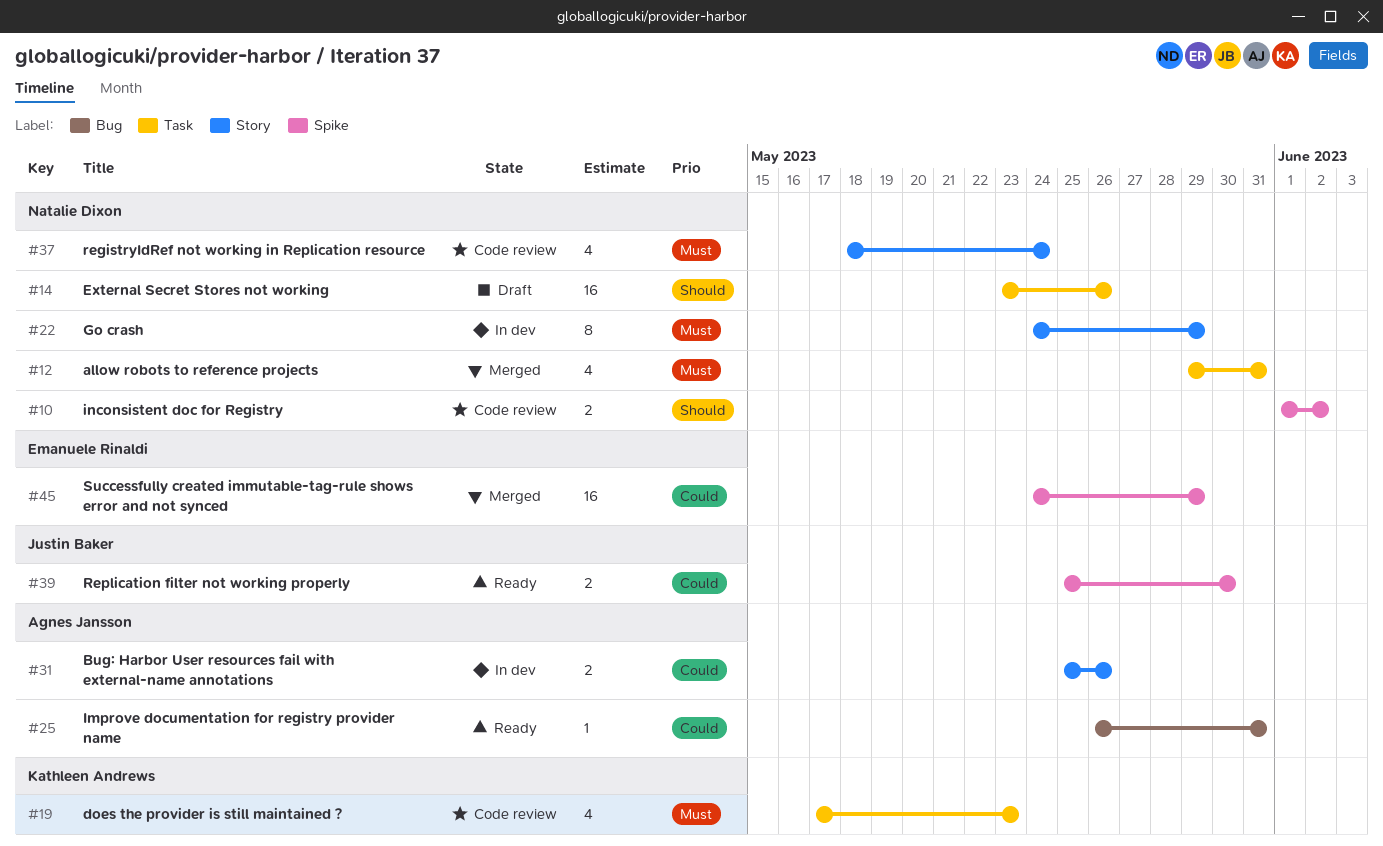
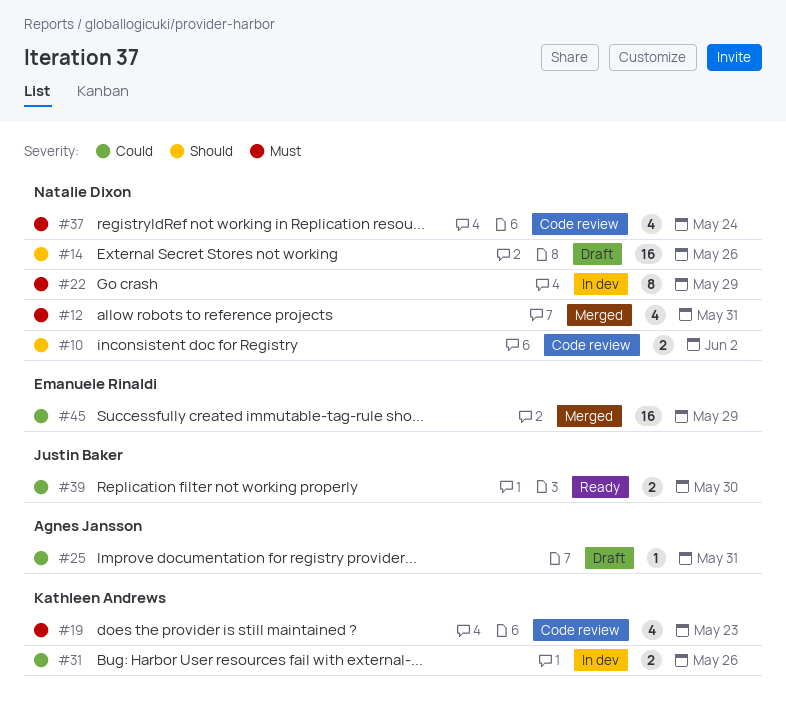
#25, status: Ready -> Draft
#31, owner: Agnes Jansson -> Kathleen Andrews

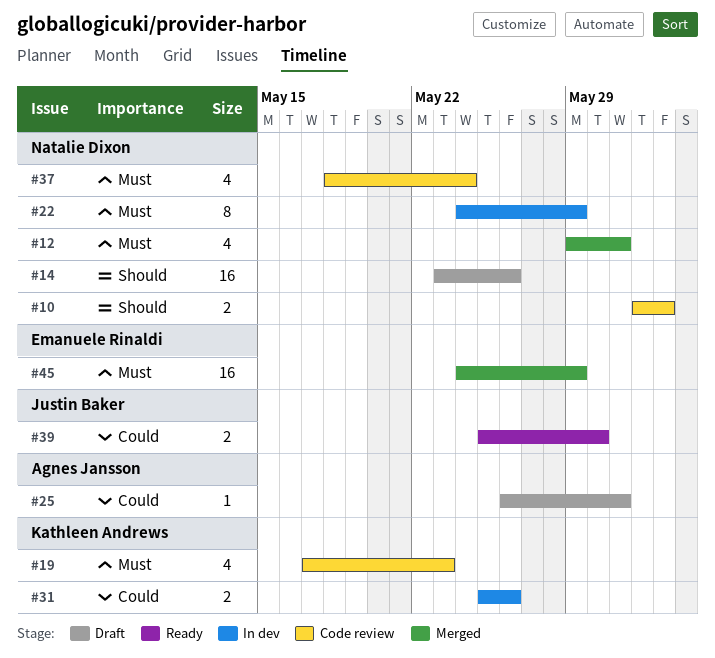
#45, priority: Could -> Must

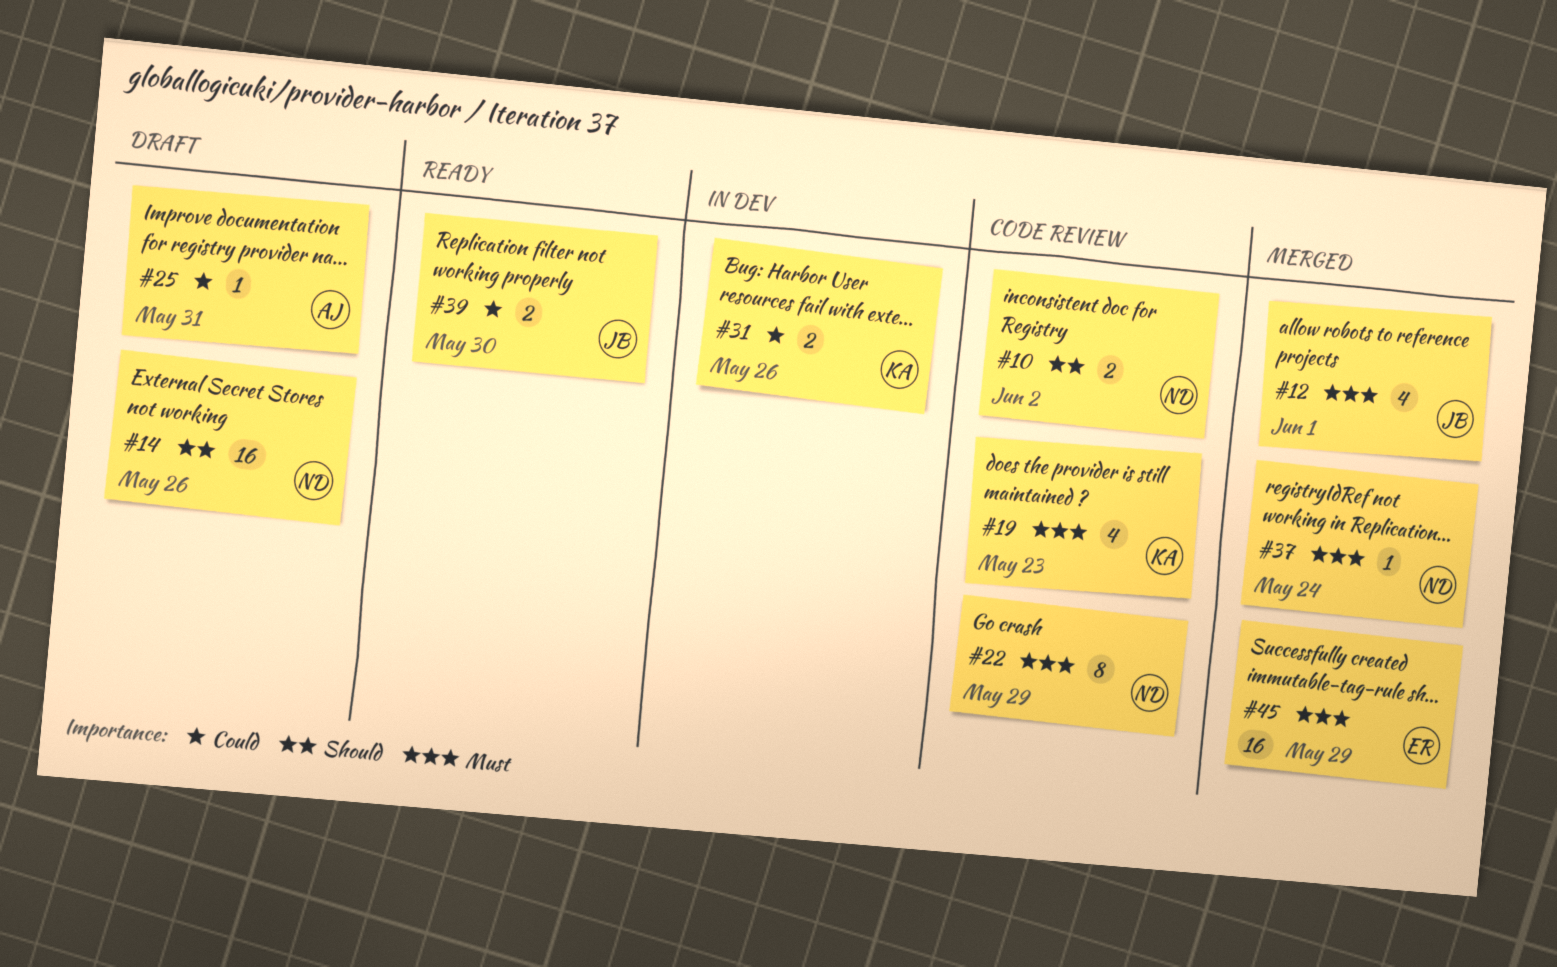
#12, owner: Natalie Dixon -> Justin Baker
#12, due: May 31 -> Jun 1
#22, status: In dev -> Code review
#37, status: Code review -> Merged
#37, estimate: 4 -> 1

